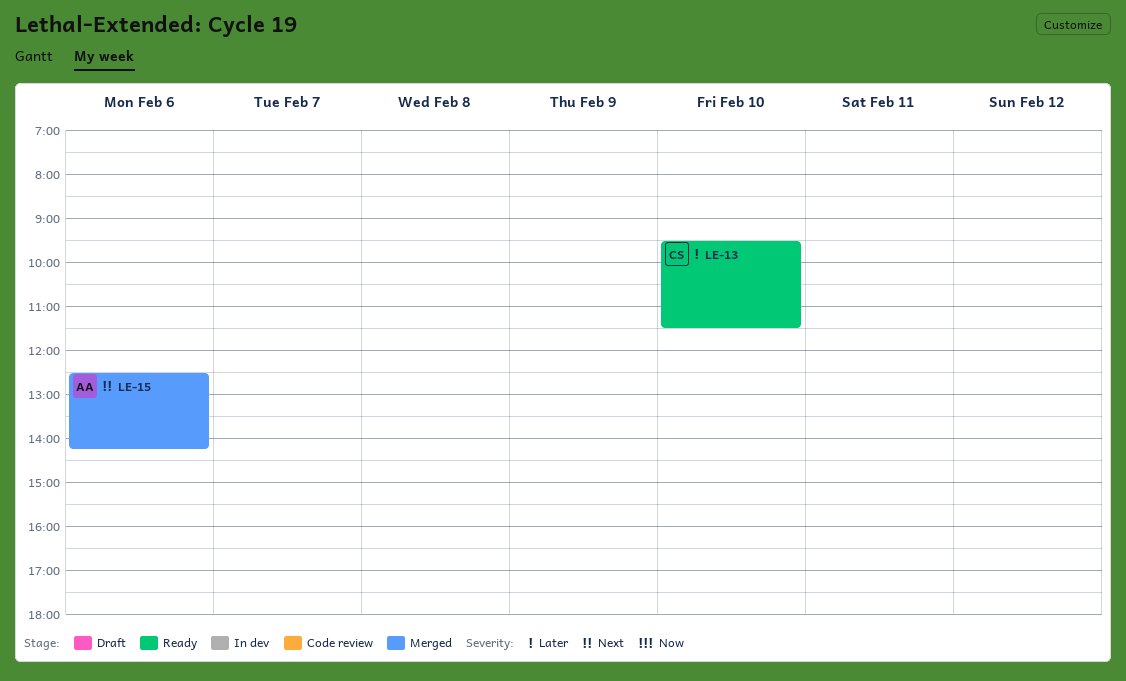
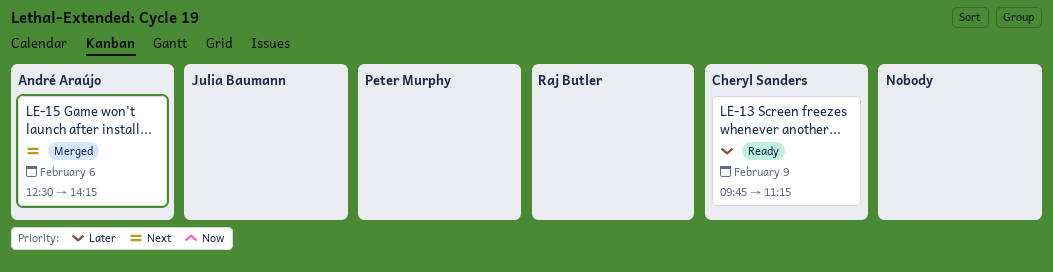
LE-13, day: Feb 10 -> Feb 9
LE-13, begins: 09:30 -> 09:45
LE-13, ends: 11:30 -> 11:15

